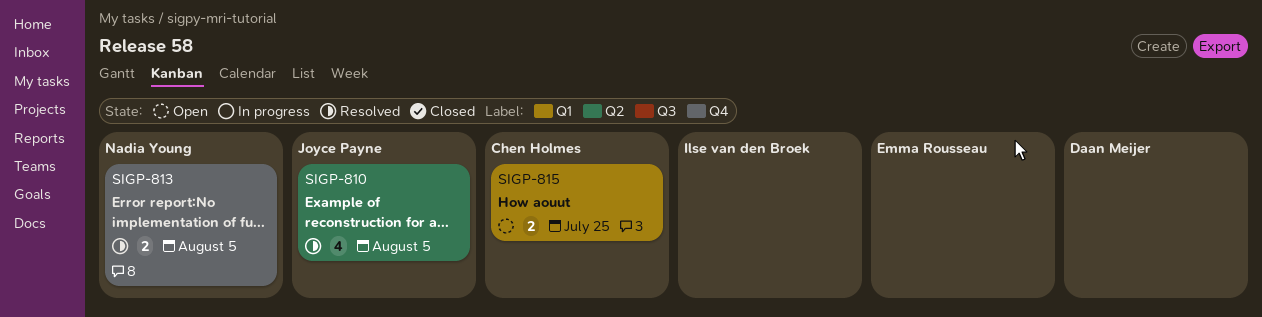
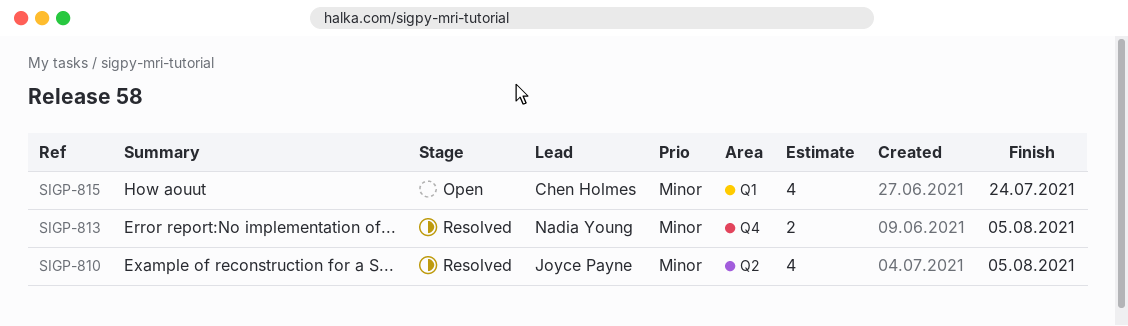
SIGP-815, estimate: 2 -> 4
SIGP-815, due: Jul 25 -> Jul 24

